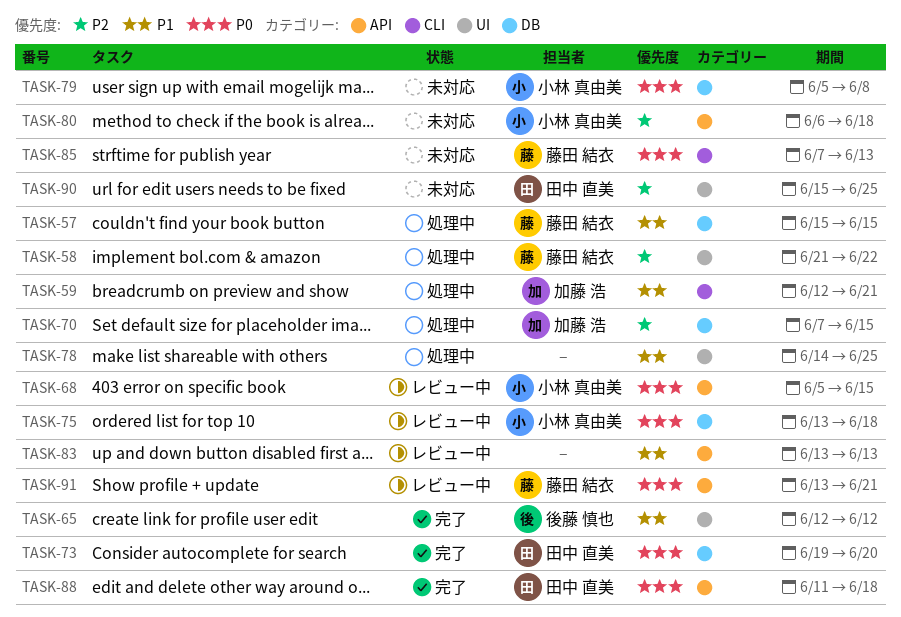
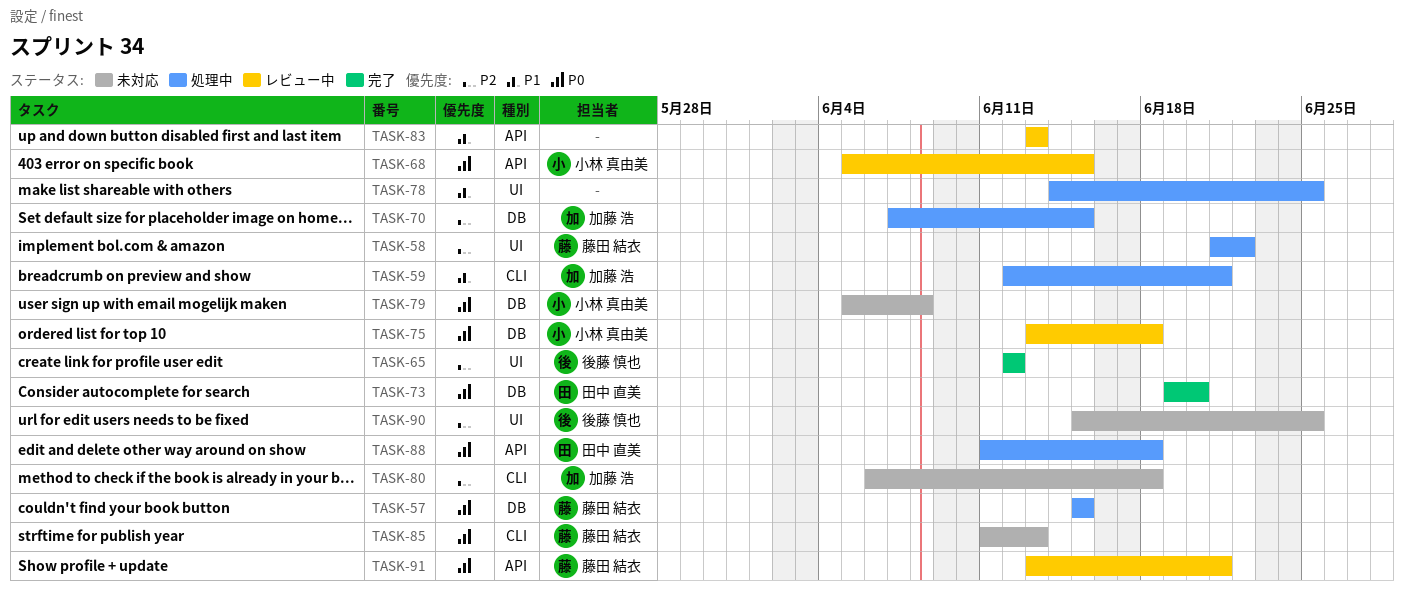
TASK-57, priority: P1 -> P0
TASK-65, priority: P1 -> P2
TASK-80, owner: 小林 真由美 -> 加藤 浩
TASK-80, label: API -> CLI
TASK-85, start: Jun 7 -> Jun 11
TASK-88, status: 完了 -> 処理中
TASK-90, owner: 田中 直美 -> 後藤 慎也

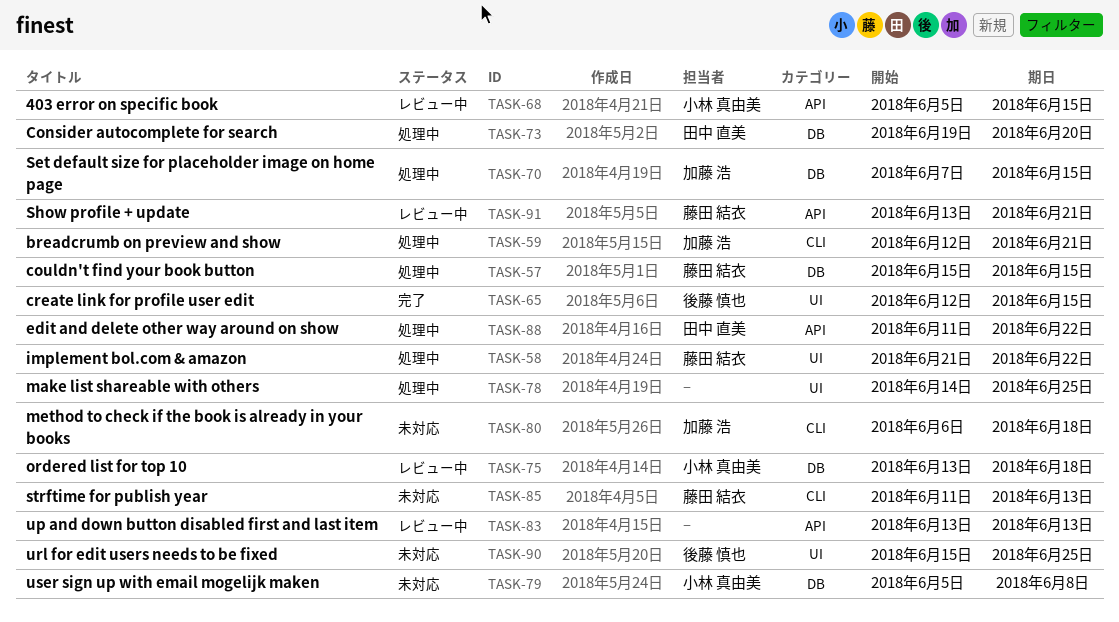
TASK-65, due: Jun 12 -> Jun 15
TASK-73, status: 完了 -> 処理中
TASK-88, due: Jun 18 -> Jun 22

